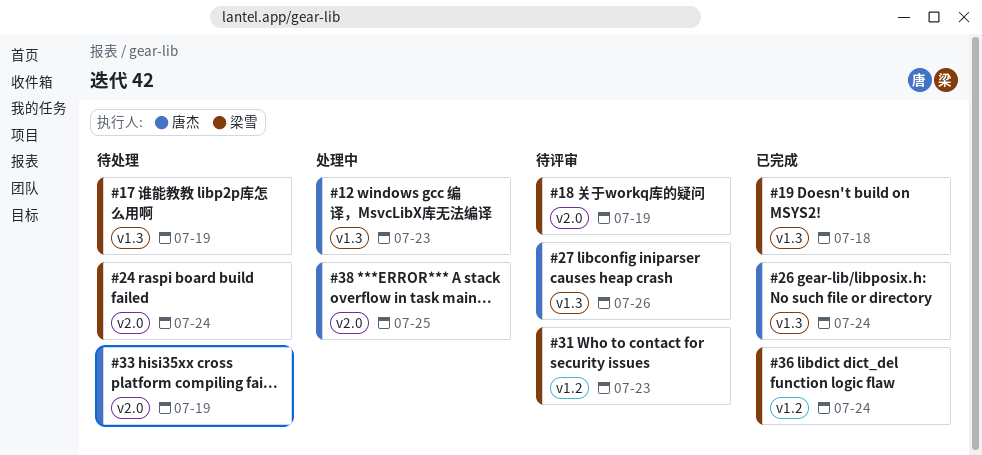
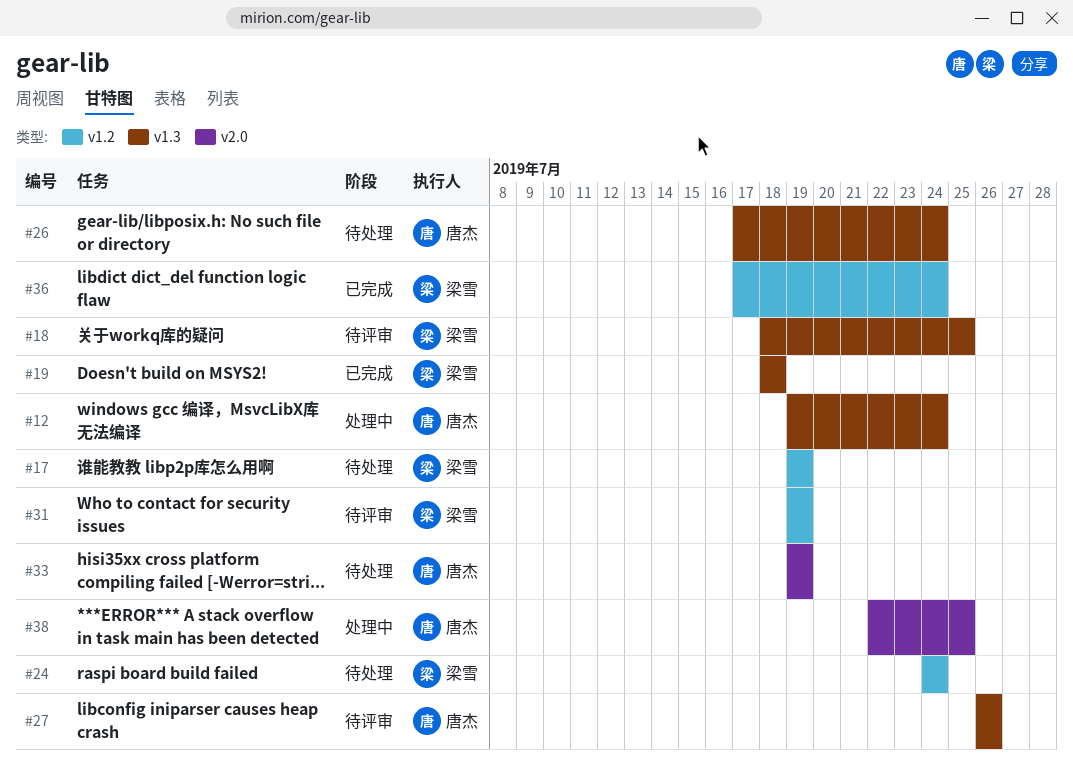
#12, due: Jul 23 -> Jul 24
#17, label: v1.3 -> v1.2
#18, label: v2.0 -> v1.3
#18, due: Jul 19 -> Jul 25
#24, label: v2.0 -> v1.2
#26, status: 已完成 -> 待处理
#31, due: Jul 23 -> Jul 19

